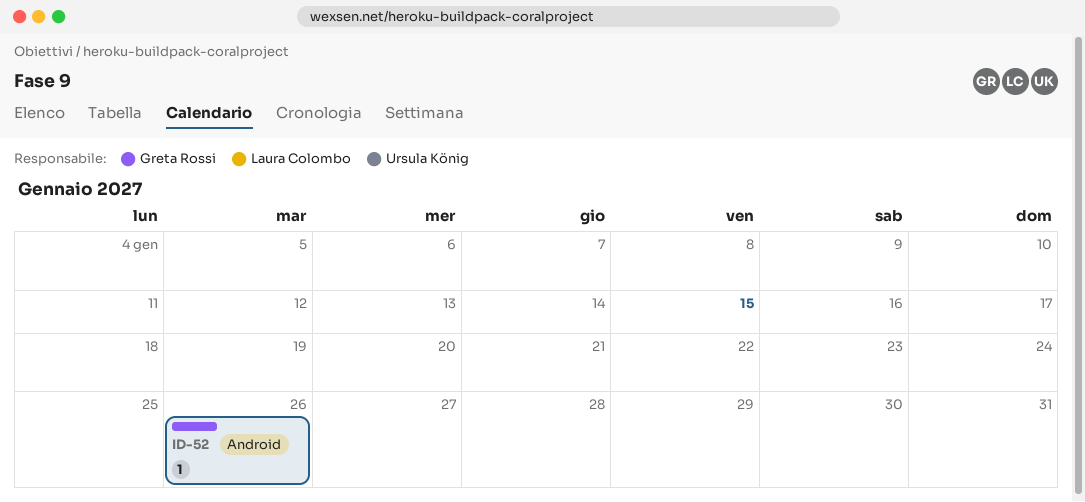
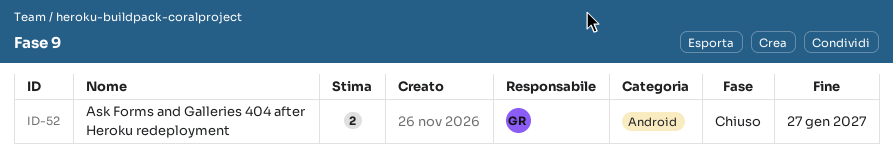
ID-52, estimate: 1 -> 2
ID-52, due: Jan 26 -> Jan 27

